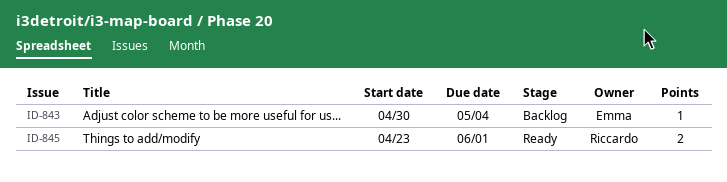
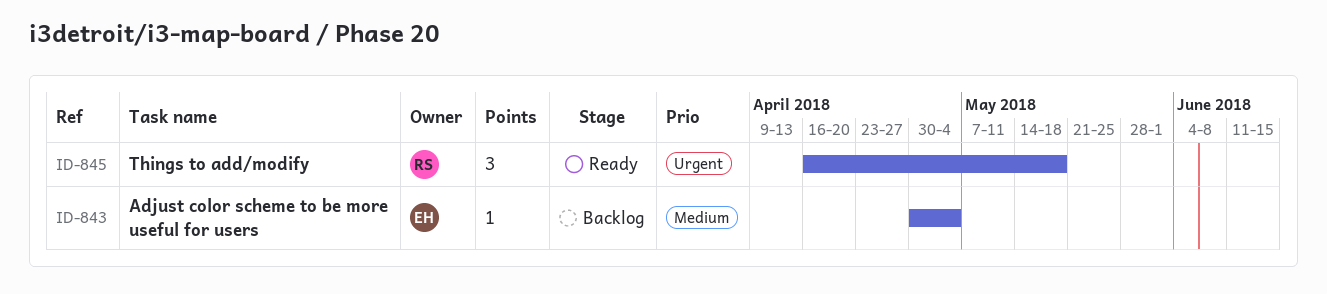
ID-845, estimate: 2 -> 3
ID-845, start: Apr 23 -> Apr 16
ID-845, due: Jun 1 -> May 18

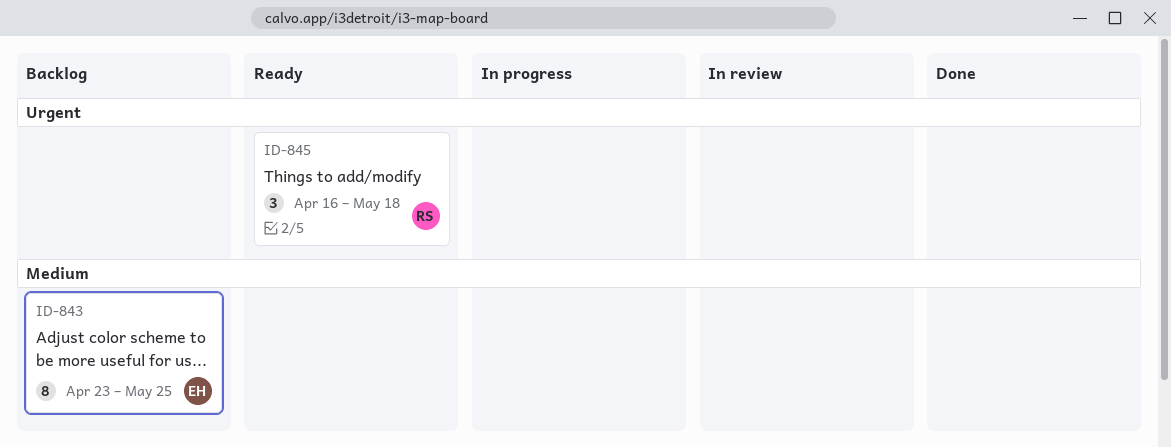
ID-843, estimate: 1 -> 8
ID-843, start: Apr 30 -> Apr 23
ID-843, due: May 4 -> May 25

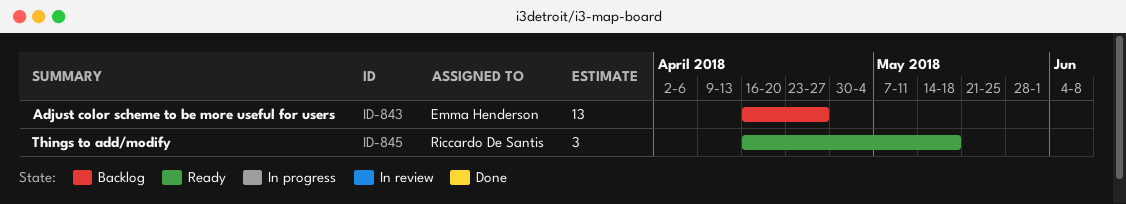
ID-843, estimate: 8 -> 13
ID-843, start: Apr 23 -> Apr 16
ID-843, due: May 25 -> Apr 27

